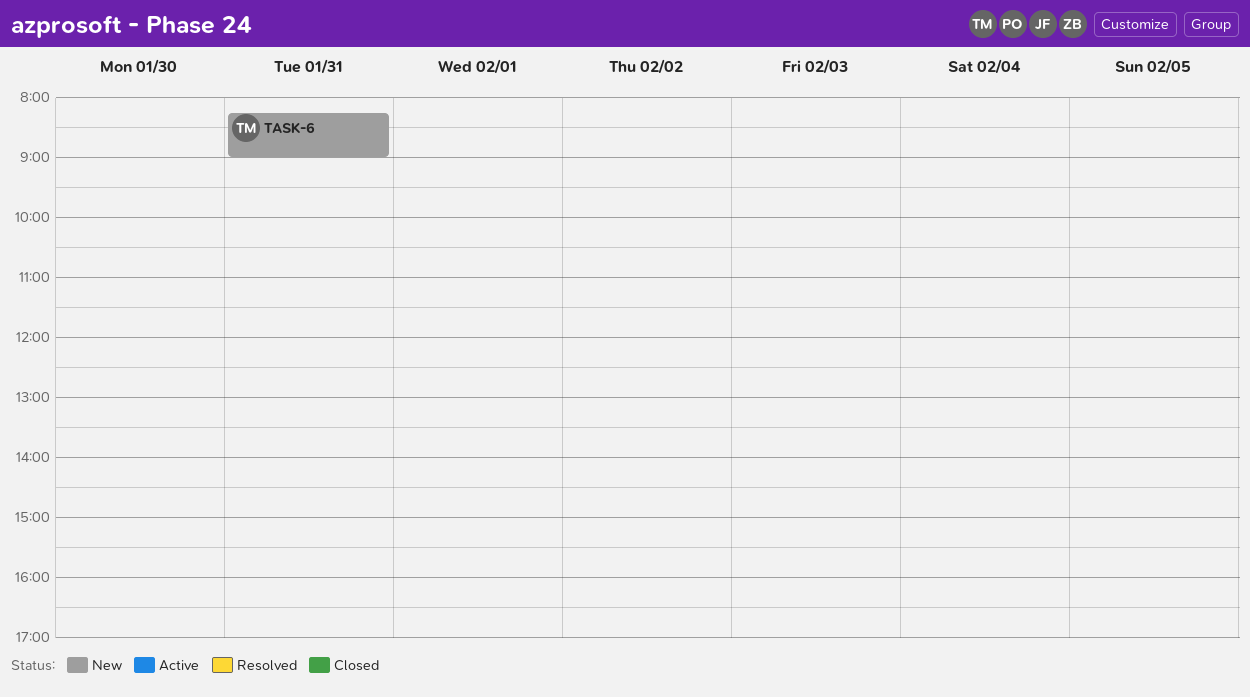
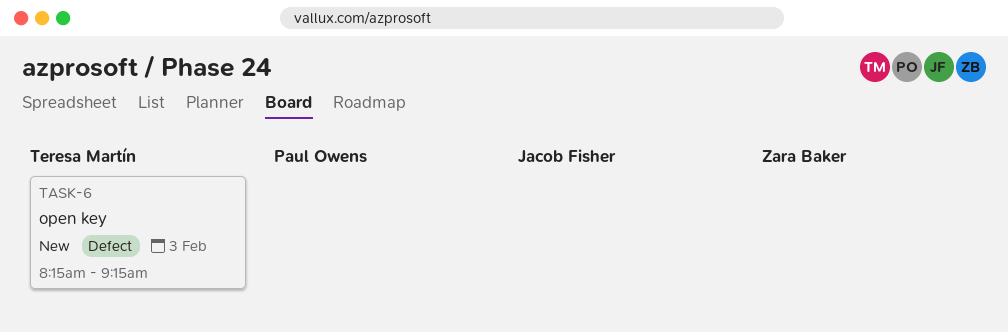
TASK-6, day: Jan 31 -> Feb 3
TASK-6, ends: 09:00 -> 09:15

